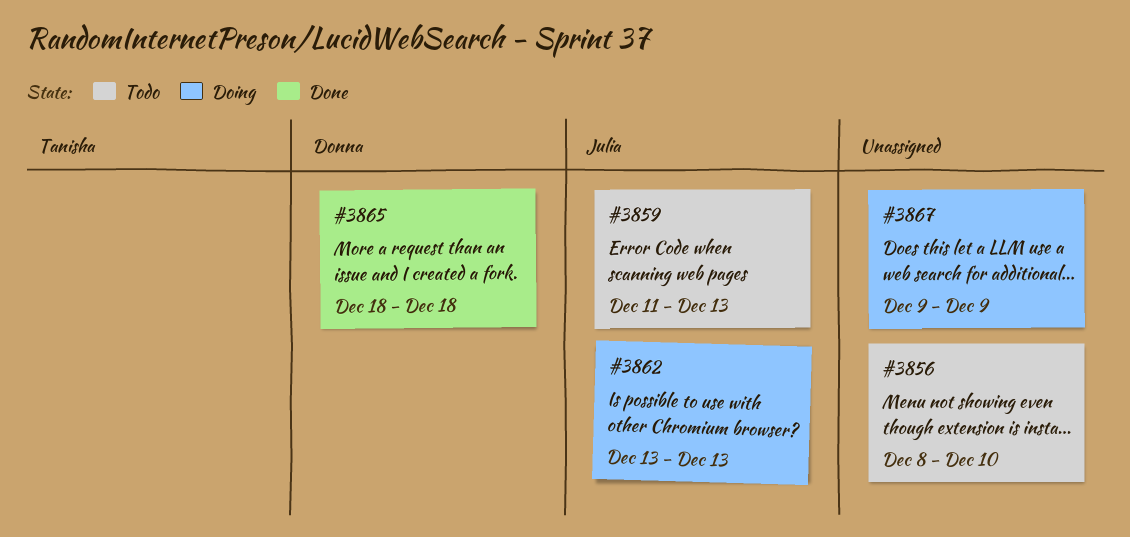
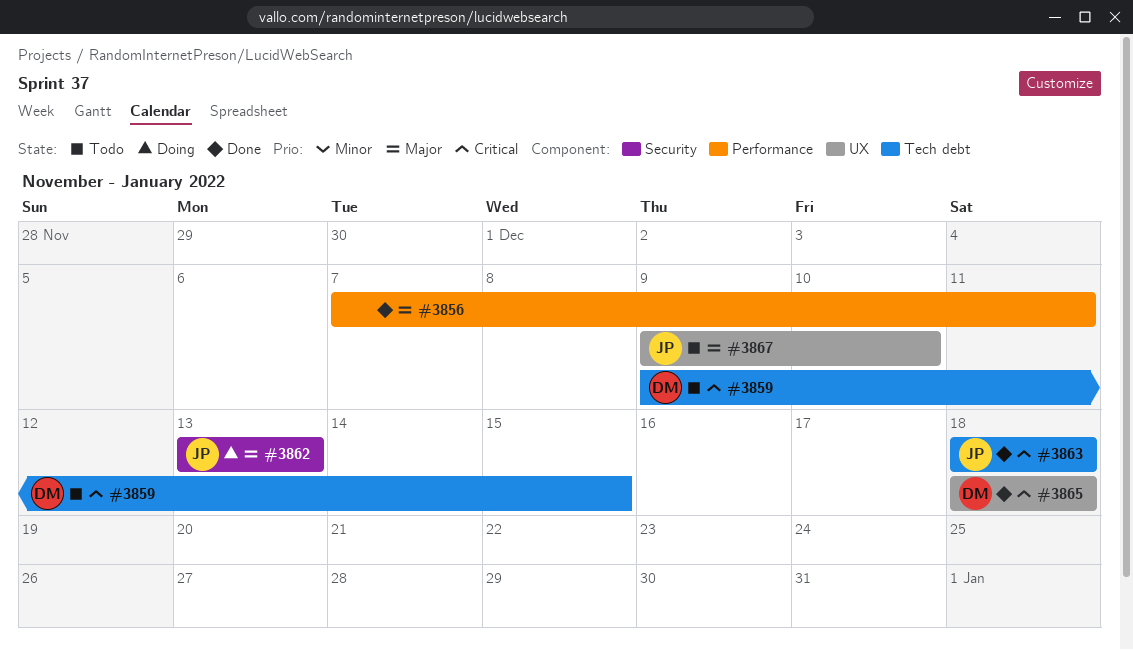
#3856, status: Todo -> Done
#3856, start: Dec 8 -> Dec 7
#3856, due: Dec 10 -> Dec 11
#3859, owner: Julia -> Donna
#3859, start: Dec 11 -> Dec 9
#3859, due: Dec 13 -> Dec 15
#3863: none -> present
#3867, status: Doing -> Todo
#3867, owner: none -> Julia
#3867, due: Dec 9 -> Dec 10

